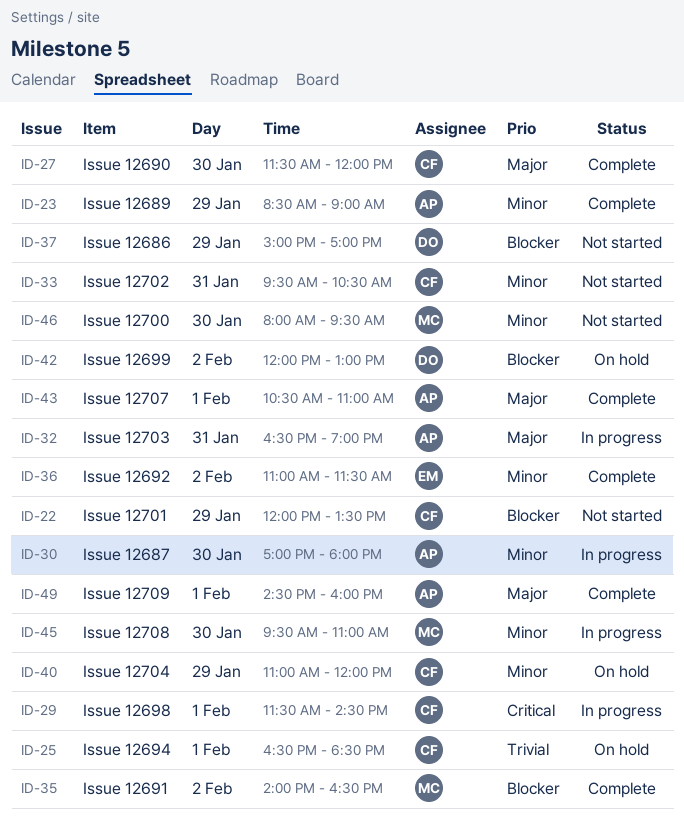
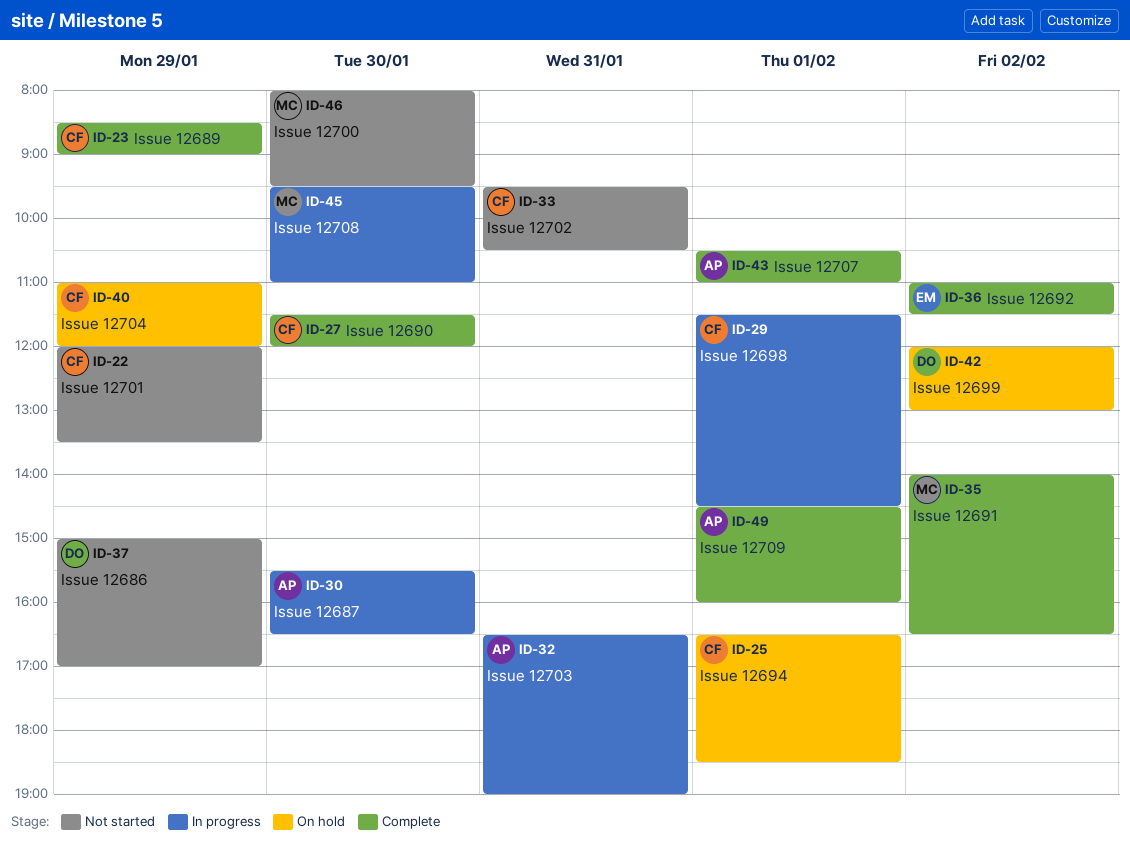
ID-23, owner: AP -> CF
ID-30, begins: 17:00 -> 15:30
ID-30, ends: 18:00 -> 16:30

